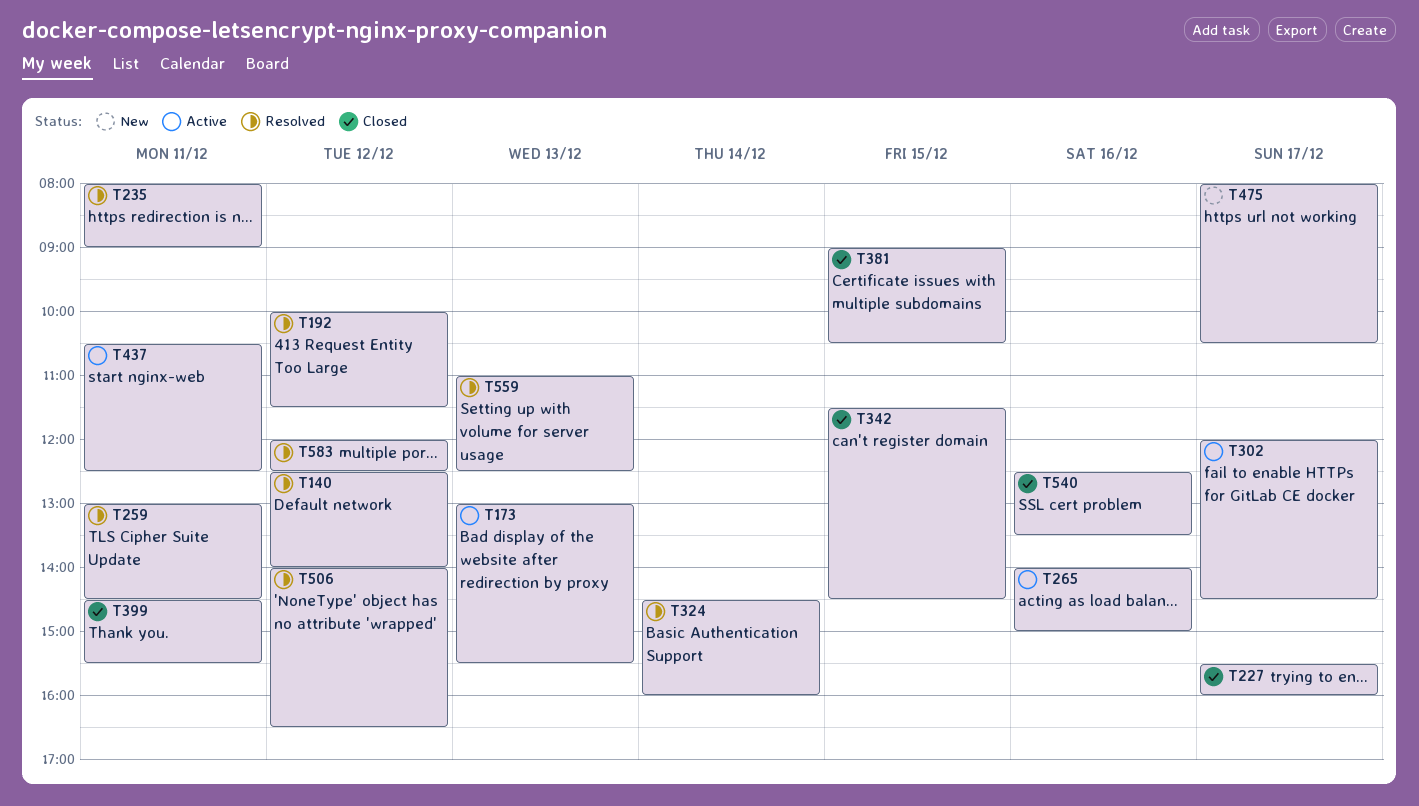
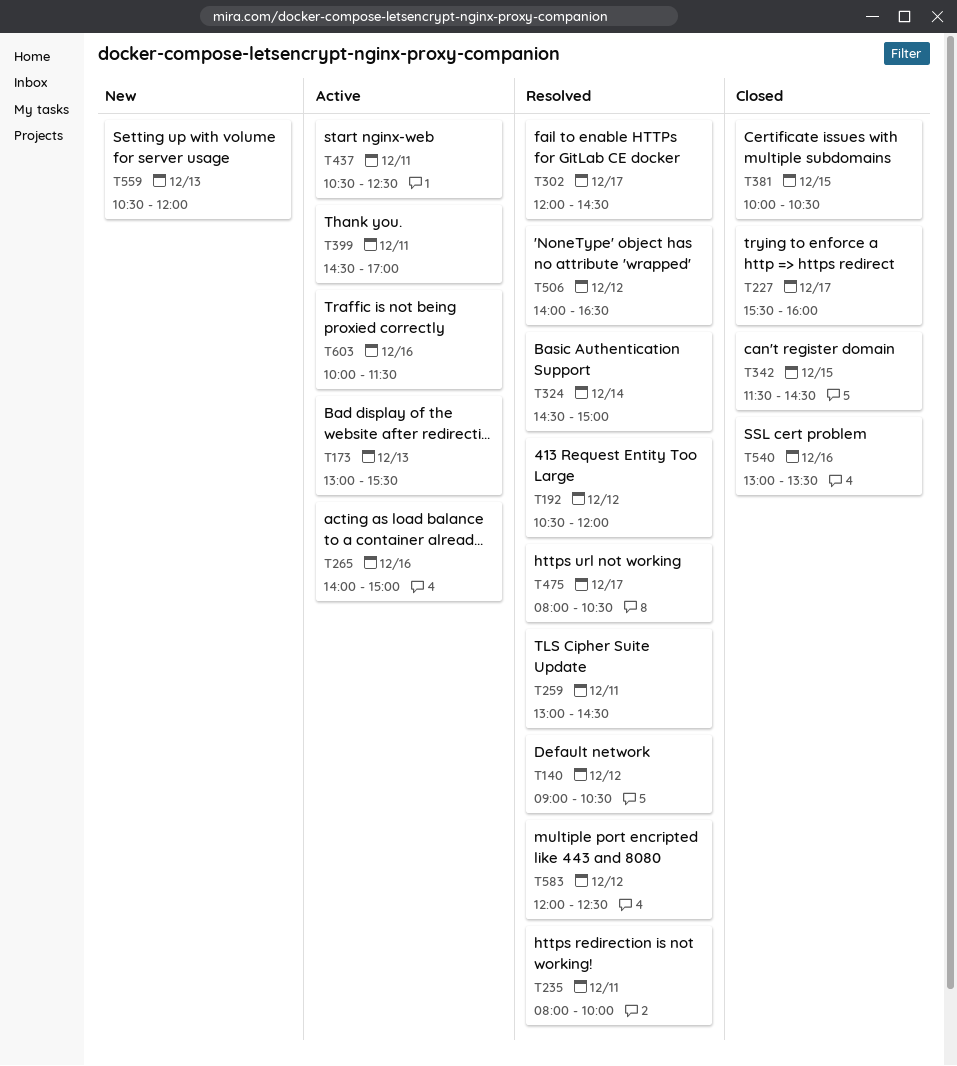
T140, begins: 12:30 -> 09:00
T140, ends: 14:00 -> 10:30
T192, begins: 10:00 -> 10:30
T192, ends: 11:30 -> 12:00
T235, ends: 09:00 -> 10:00
T302, status: Active -> Resolved
T324, ends: 16:00 -> 15:00
T381, begins: 09:00 -> 10:00
T399, status: Closed -> Active
T399, ends: 15:30 -> 17:00
T475, status: New -> Resolved
T540, begins: 12:30 -> 13:00
T559, status: Resolved -> New
T559, begins: 11:00 -> 10:30
T559, ends: 12:30 -> 12:00
T603: none -> present

